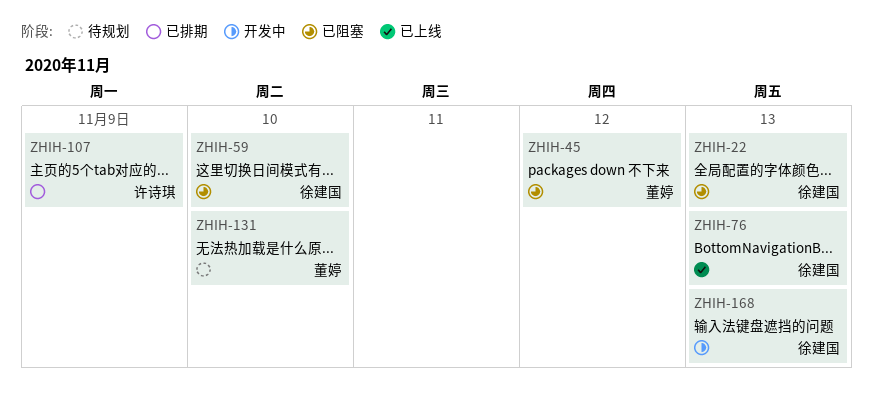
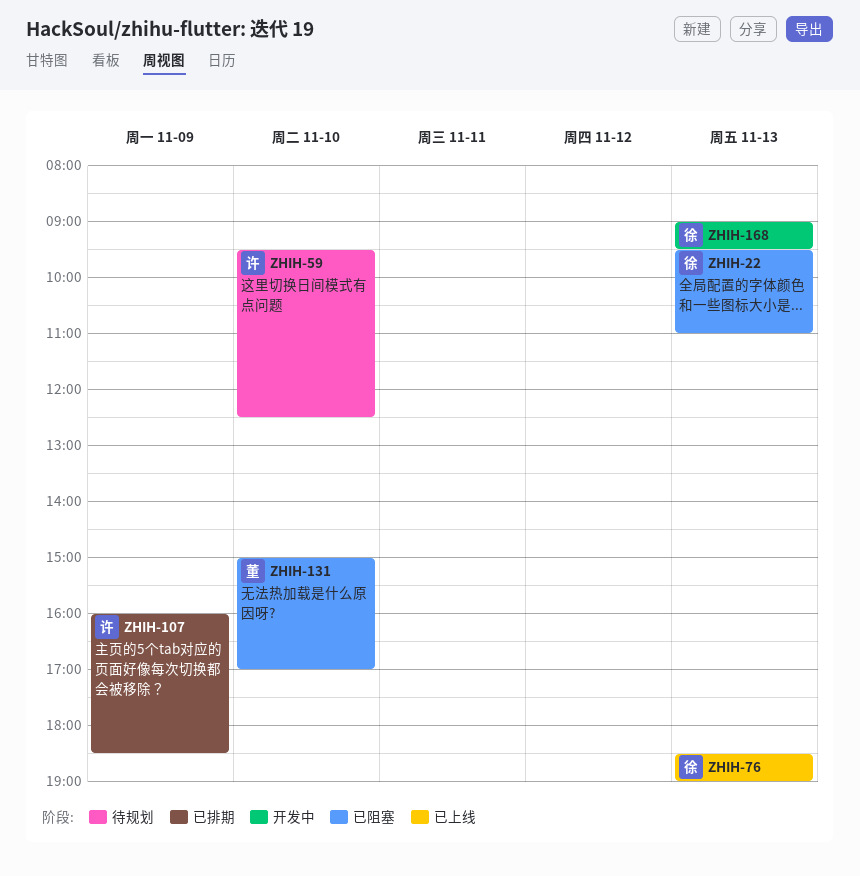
ZHIH-45: present -> none
ZHIH-59, status: 已阻塞 -> 待规划
ZHIH-59, owner: 徐建国 -> 许诗琪
ZHIH-131, status: 待规划 -> 已阻塞

